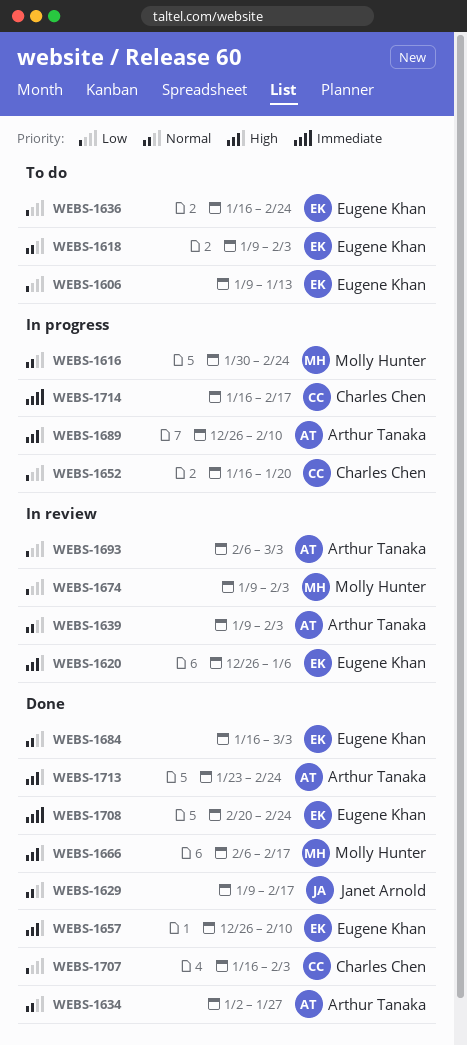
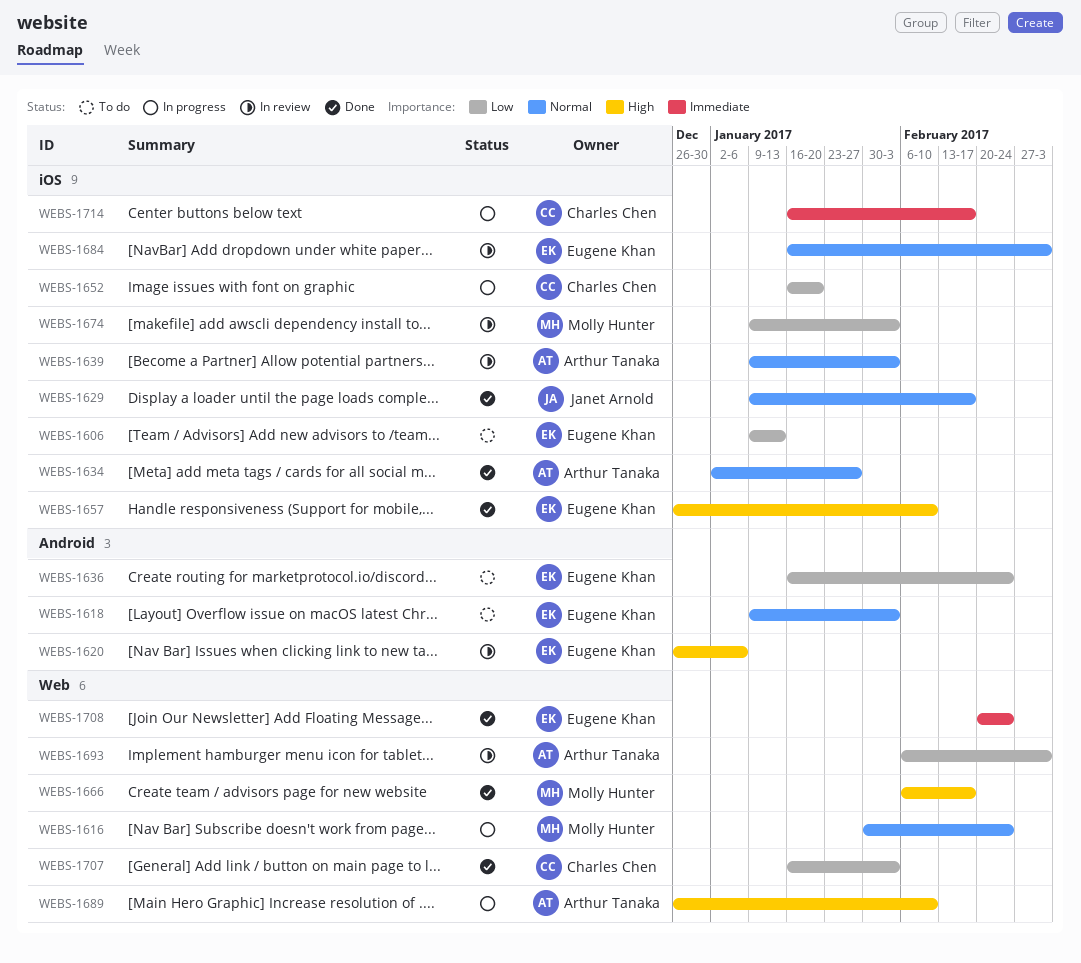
WEBS-1684, status: Done -> In review
WEBS-1713: present -> none

